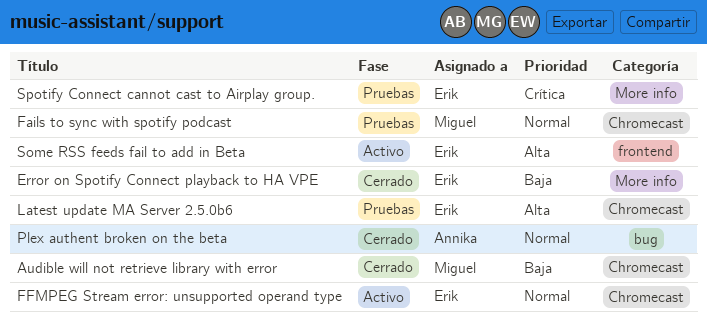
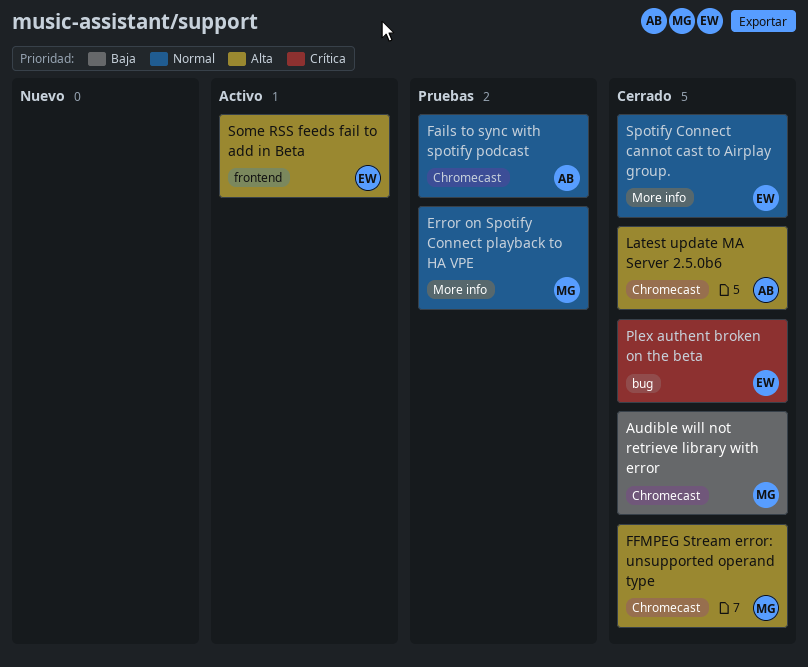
Error on Spotify Connect playback to HA VPE, status: Cerrado -> Pruebas
Error on Spotify Connect playback to HA VPE, owner: Erik -> Miguel
Error on Spotify Connect playback to HA VPE, priority: Baja -> Normal
Fails to sync with spotify podcast, owner: Miguel -> Annika
FFMPEG Stream error: unsupported operand type, status: Activo -> Cerrado
FFMPEG Stream error: unsupported operand type, owner: Erik -> Miguel
FFMPEG Stream error: unsupported operand type, priority: Normal -> Alta
Latest update MA Server 2.5.0b6, status: Pruebas -> Cerrado
Latest update MA Server 2.5.0b6, owner: Erik -> Annika
Plex authent broken on the beta, owner: Annika -> Erik
Plex authent broken on the beta, priority: Normal -> Crítica
Spotify Connect cannot cast to Airplay group., status: Pruebas -> Cerrado
Spotify Connect cannot cast to Airplay group., priority: Crítica -> Normal

